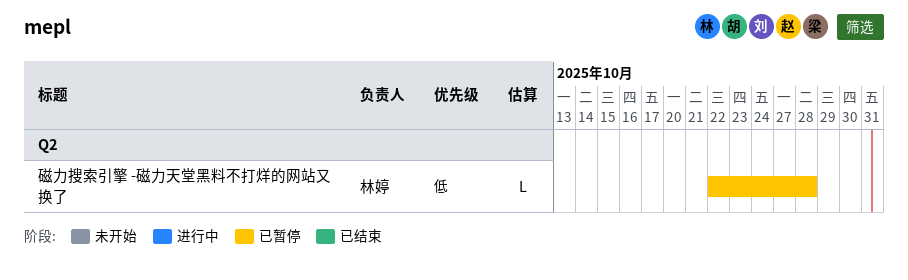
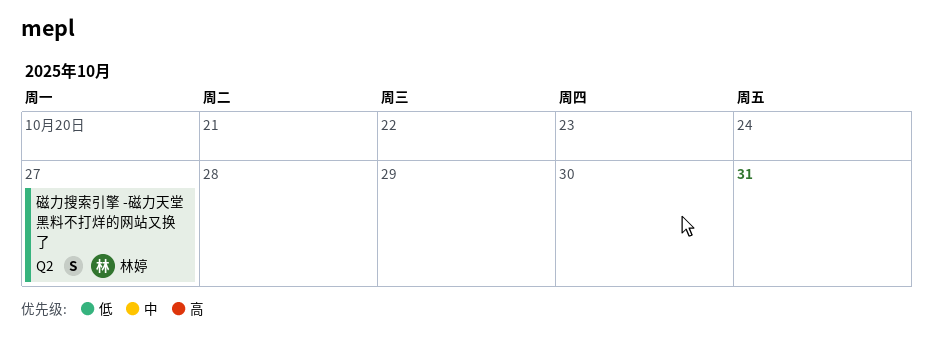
磁力搜索引擎 -磁力天堂黑料不打烊的网站又换了, estimate: L -> S
磁力搜索引擎 -磁力天堂黑料不打烊的网站又换了, due: Oct 28 -> Oct 27

